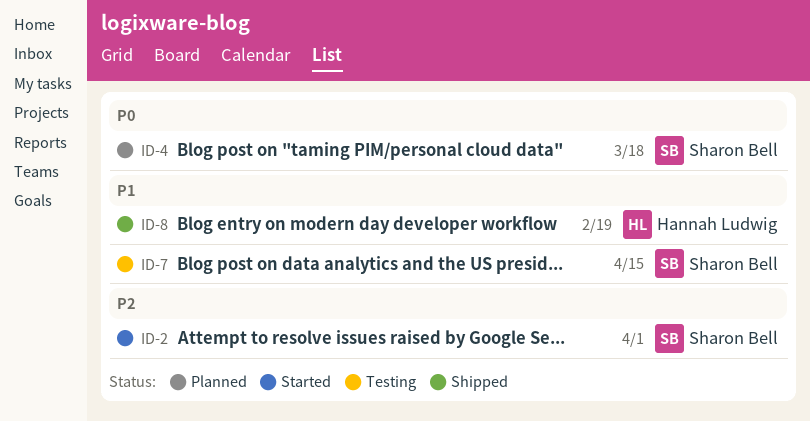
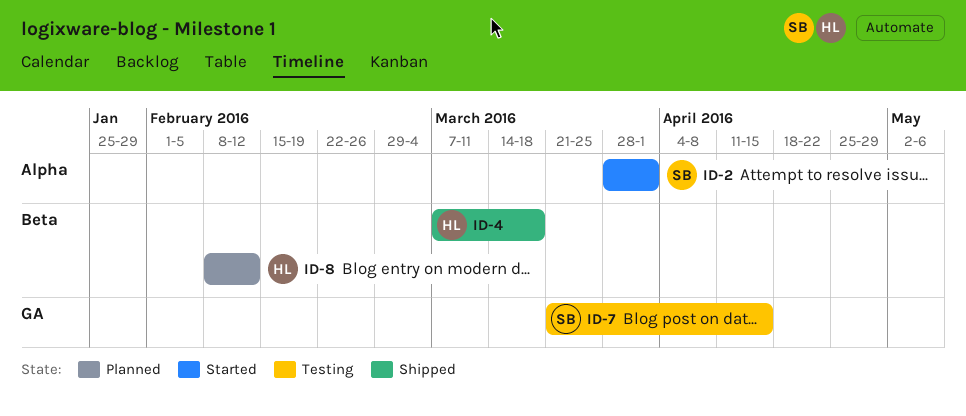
ID-4, status: Planned -> Shipped
ID-4, owner: Sharon Bell -> Hannah Ludwig
ID-8, status: Shipped -> Planned
ID-8, due: Feb 19 -> Feb 12

